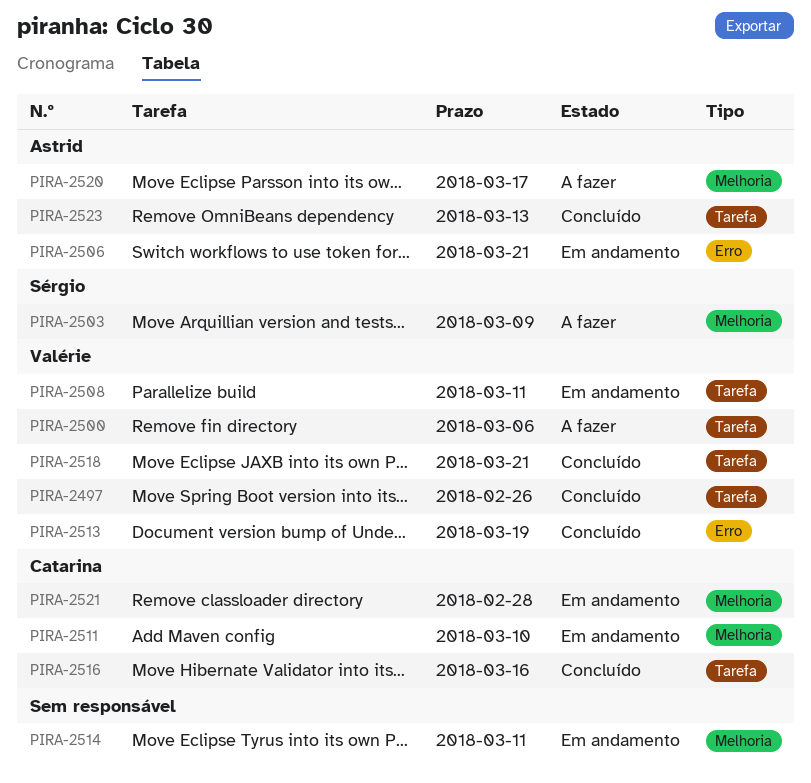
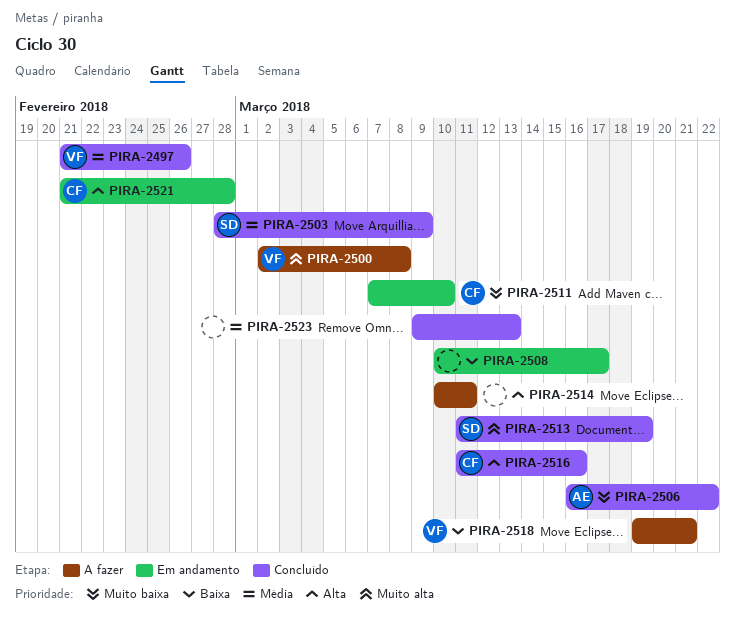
PIRA-2500, due: Mar 6 -> Mar 8
PIRA-2503, status: A fazer -> Concluído
PIRA-2506, status: Em andamento -> Concluído
PIRA-2506, due: Mar 21 -> Mar 22
PIRA-2508, owner: Valérie -> none
PIRA-2508, due: Mar 11 -> Mar 17
PIRA-2513, owner: Valérie -> Sérgio
PIRA-2514, status: Em andamento -> A fazer
PIRA-2518, status: Concluído -> A fazer
PIRA-2520: present -> none
PIRA-2523, owner: Astrid -> none

